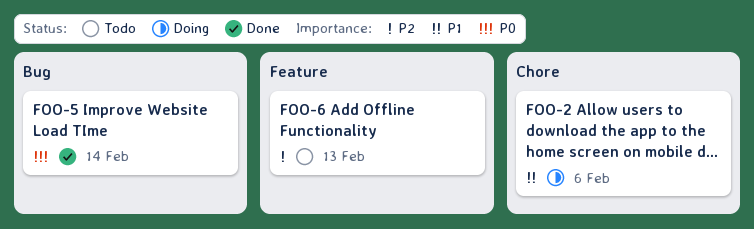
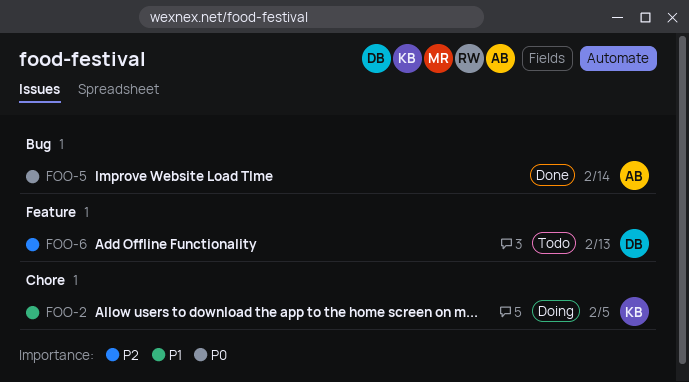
FOO-2, due: Feb 6 -> Feb 5

